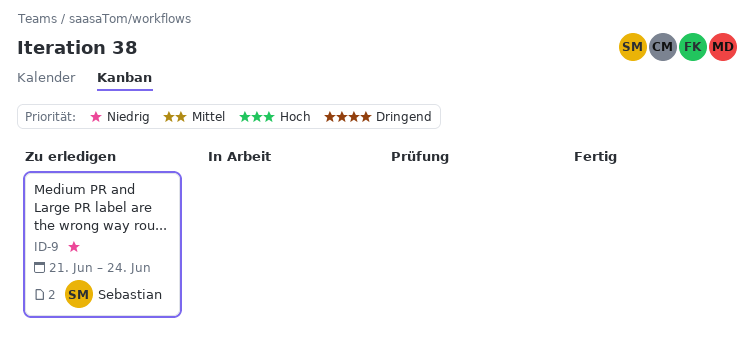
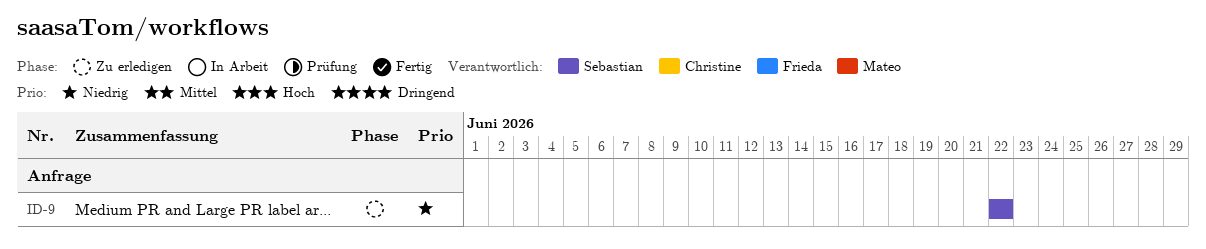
ID-9, start: Jun 21 -> Jun 22
ID-9, due: Jun 24 -> Jun 22

